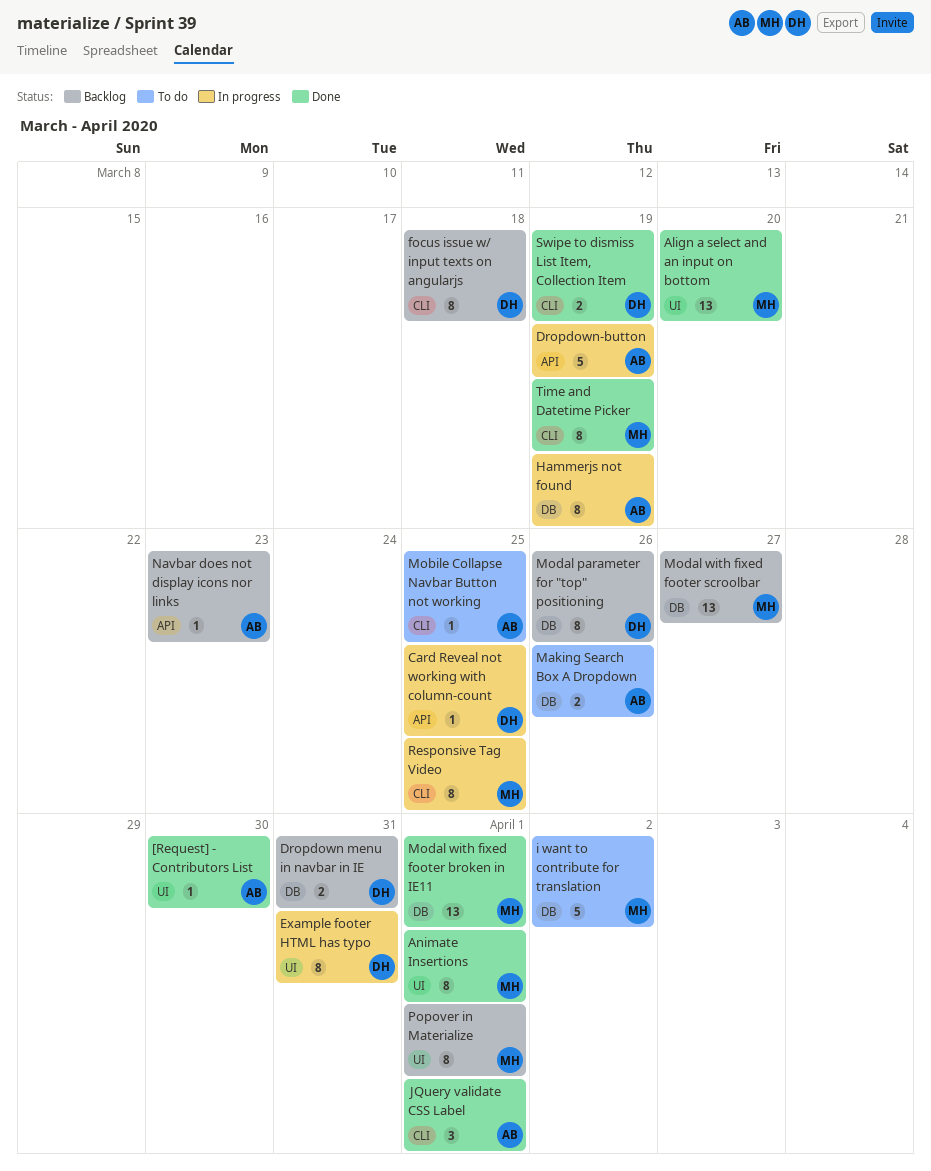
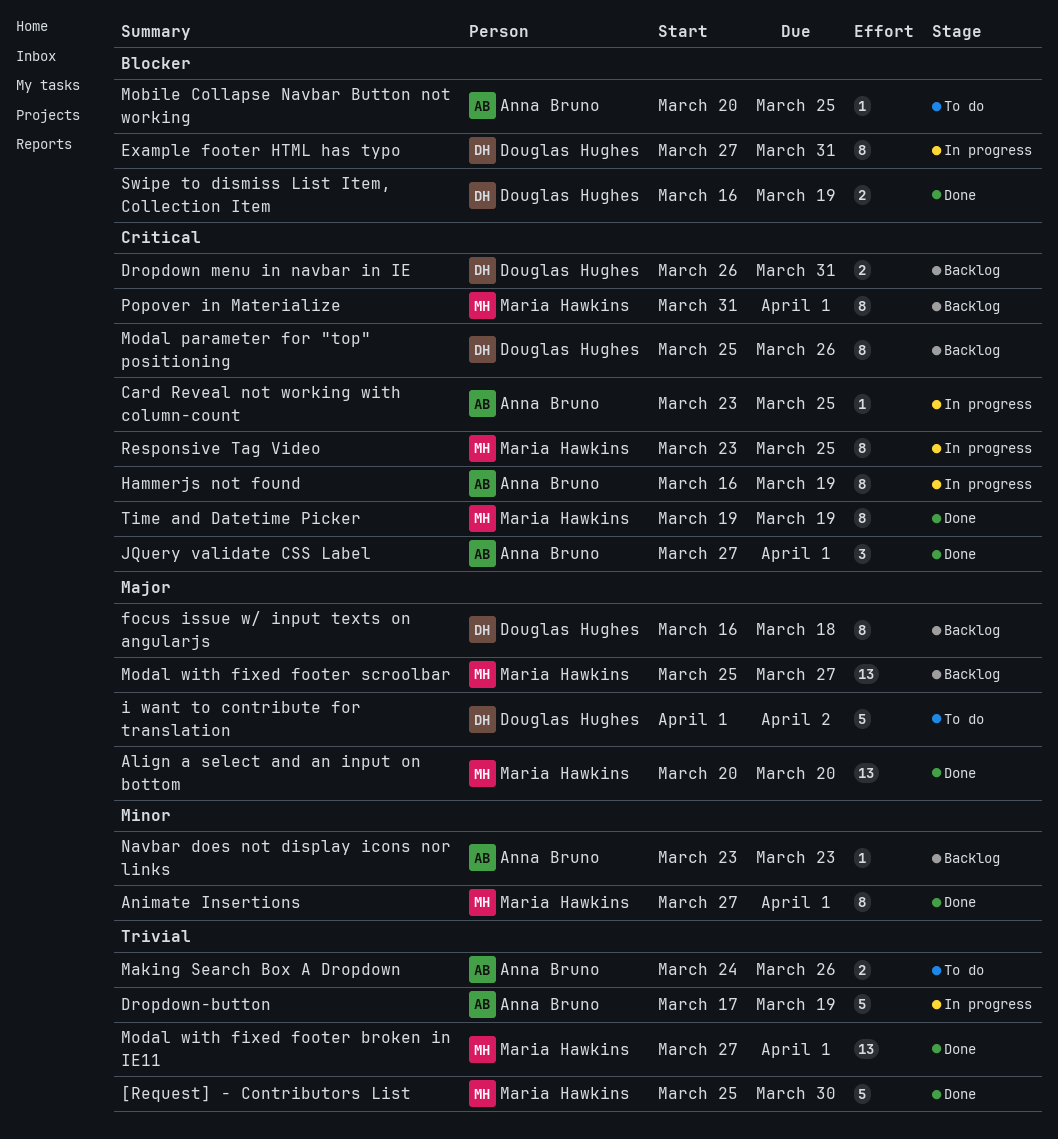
[Request] - Contributors List, owner: Anna Bruno -> Maria Hawkins
[Request] - Contributors List, estimate: 1 -> 5
Card Reveal not working with column-count, owner: Douglas Hughes -> Anna Bruno
i want to contribute for translation, owner: Maria Hawkins -> Douglas Hughes

